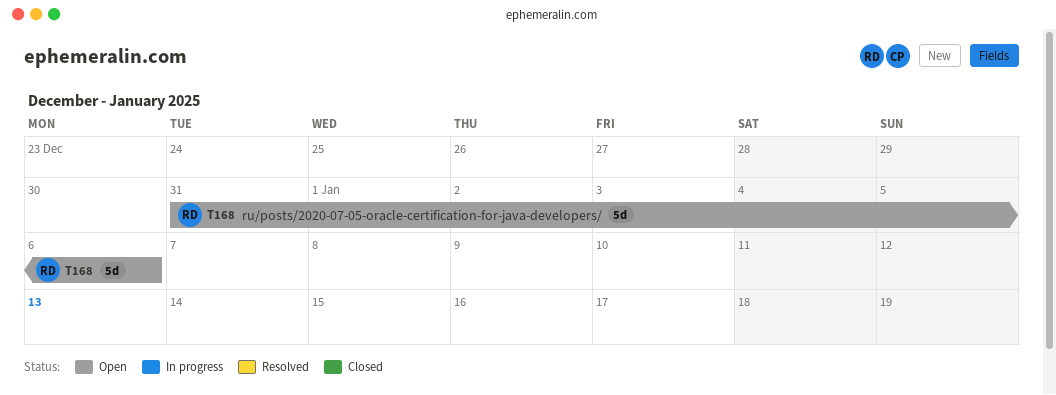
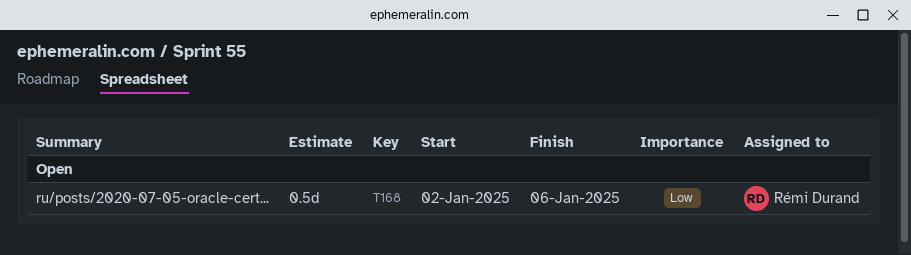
T168, estimate: 5d -> 0.5d
T168, start: Dec 31 -> Jan 2

